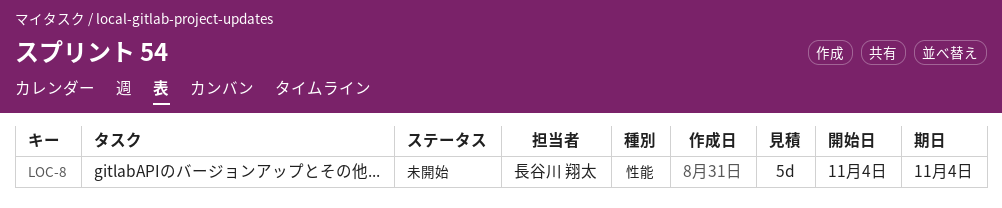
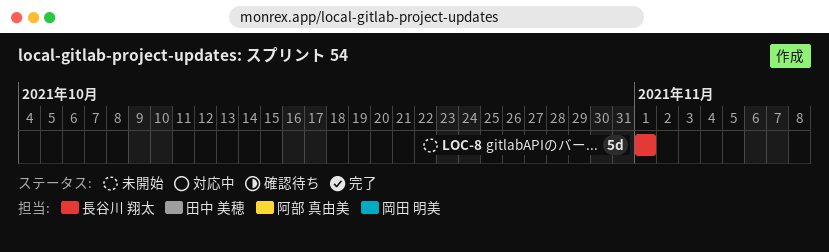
LOC-8, start: Nov 4 -> Nov 1
LOC-8, due: Nov 4 -> Nov 1

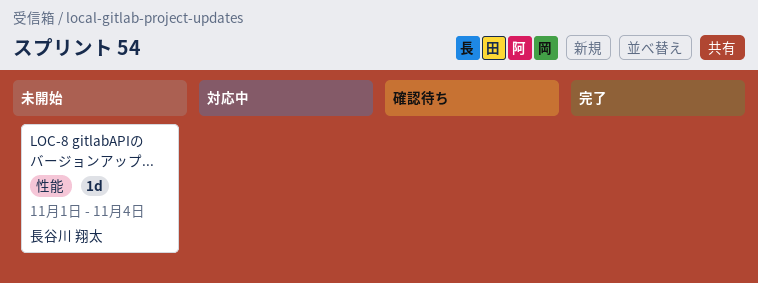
LOC-8, estimate: 5d -> 1d
LOC-8, due: Nov 1 -> Nov 4

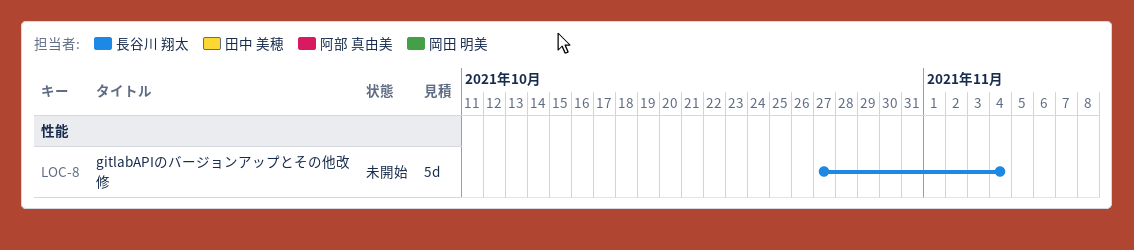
LOC-8, estimate: 1d -> 5d
LOC-8, start: Nov 1 -> Oct 27

